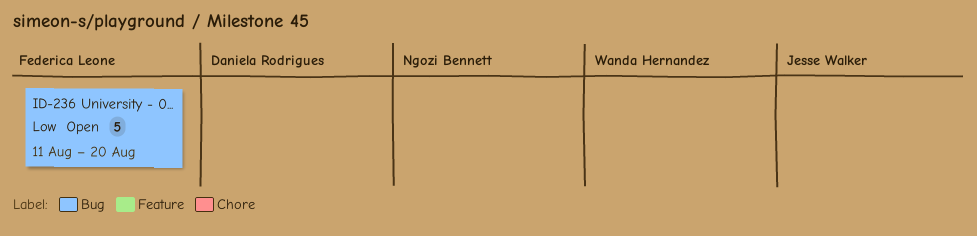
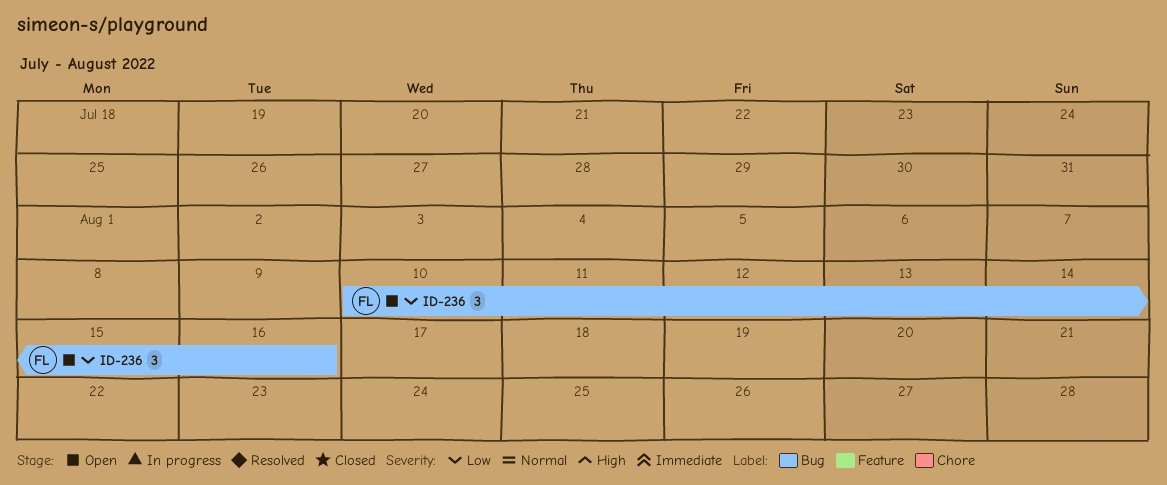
ID-236, estimate: 5 -> 3
ID-236, start: Aug 11 -> Aug 10
ID-236, due: Aug 20 -> Aug 16

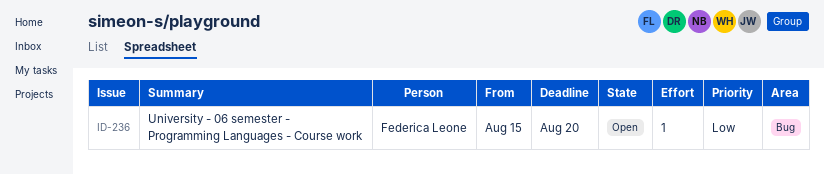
ID-236, estimate: 3 -> 1
ID-236, start: Aug 10 -> Aug 15
ID-236, due: Aug 16 -> Aug 20

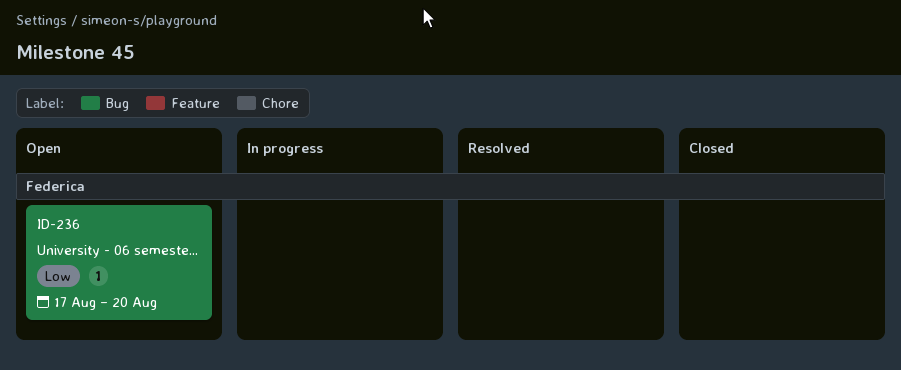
ID-236, start: Aug 15 -> Aug 17

